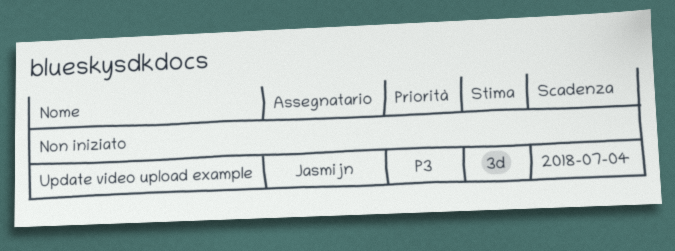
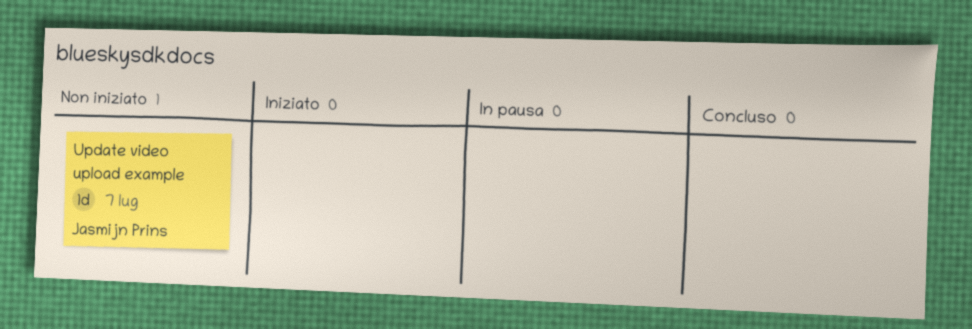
Update video upload example, estimate: 3d -> 1d
Update video upload example, due: Jul 4 -> Jul 7

